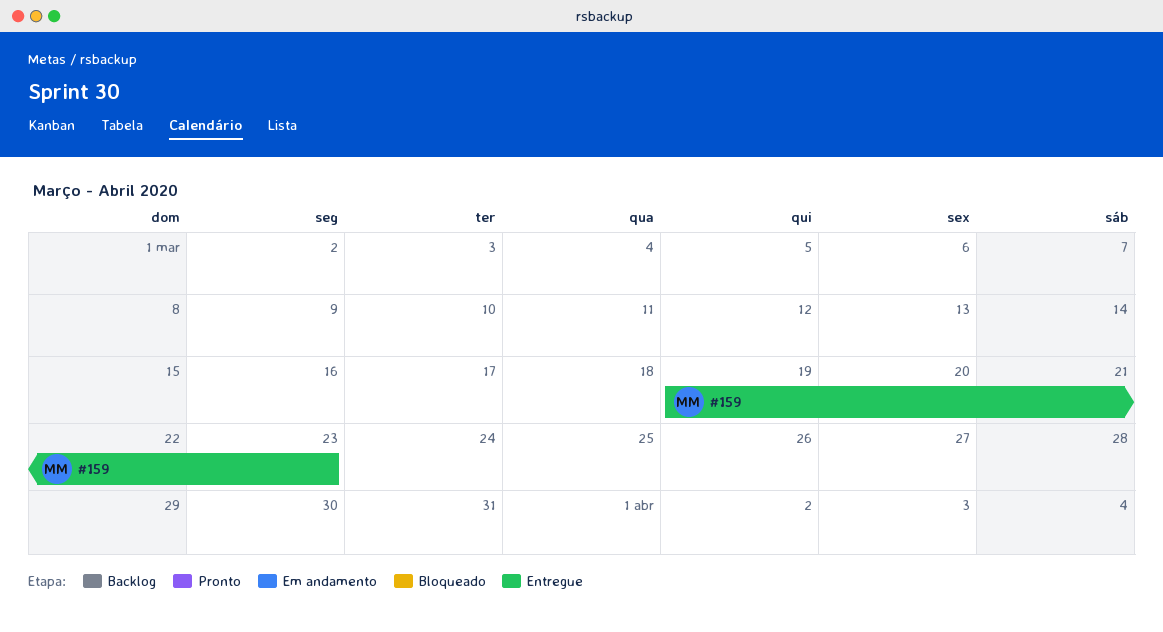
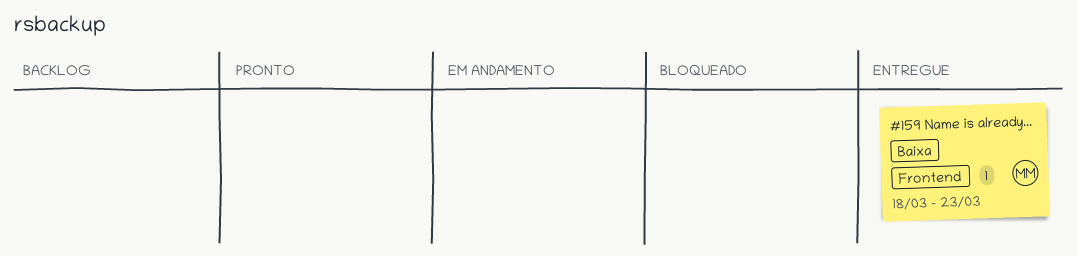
#159, start: Mar 19 -> Mar 18

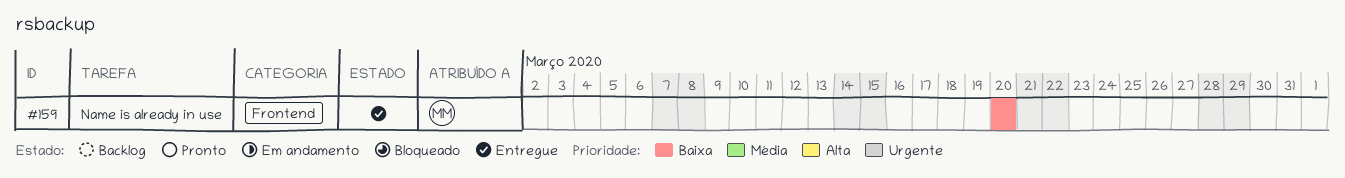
#159, start: Mar 18 -> Mar 20
#159, due: Mar 23 -> Mar 20

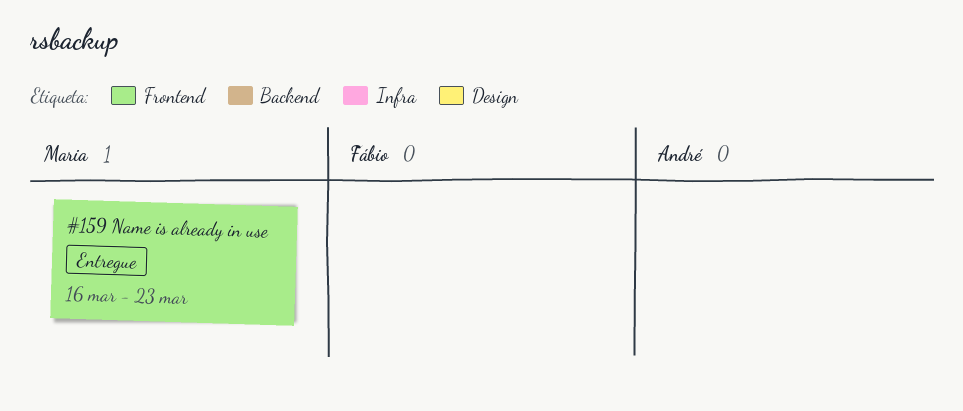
#159, start: Mar 20 -> Mar 16
#159, due: Mar 20 -> Mar 23

